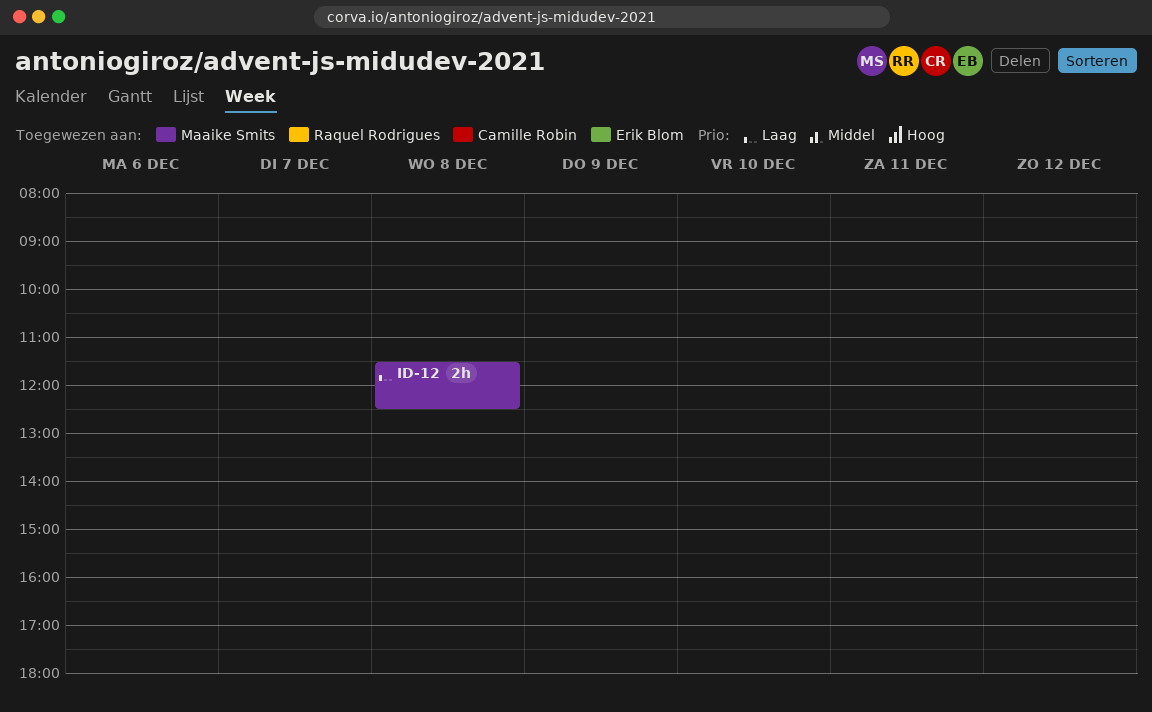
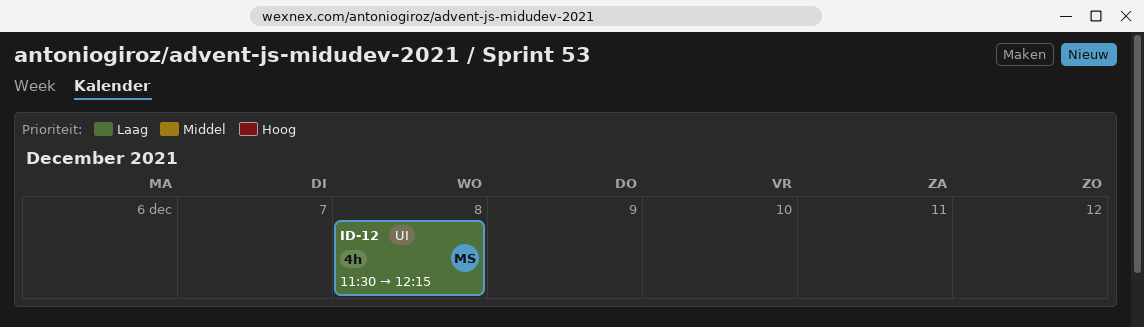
ID-12, estimate: 2h -> 4h
ID-12, ends: 12:30 -> 12:15

